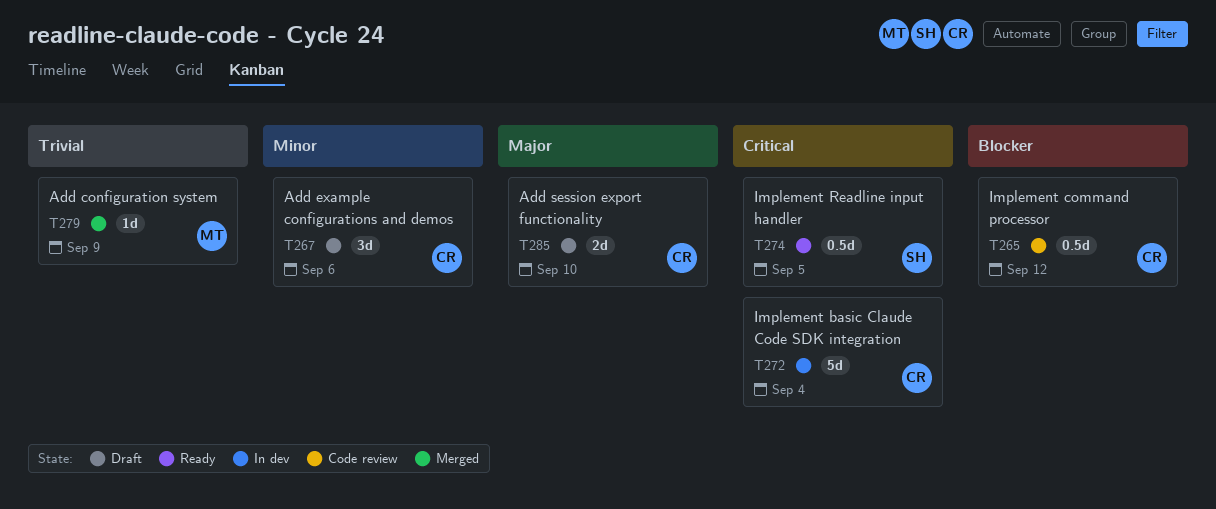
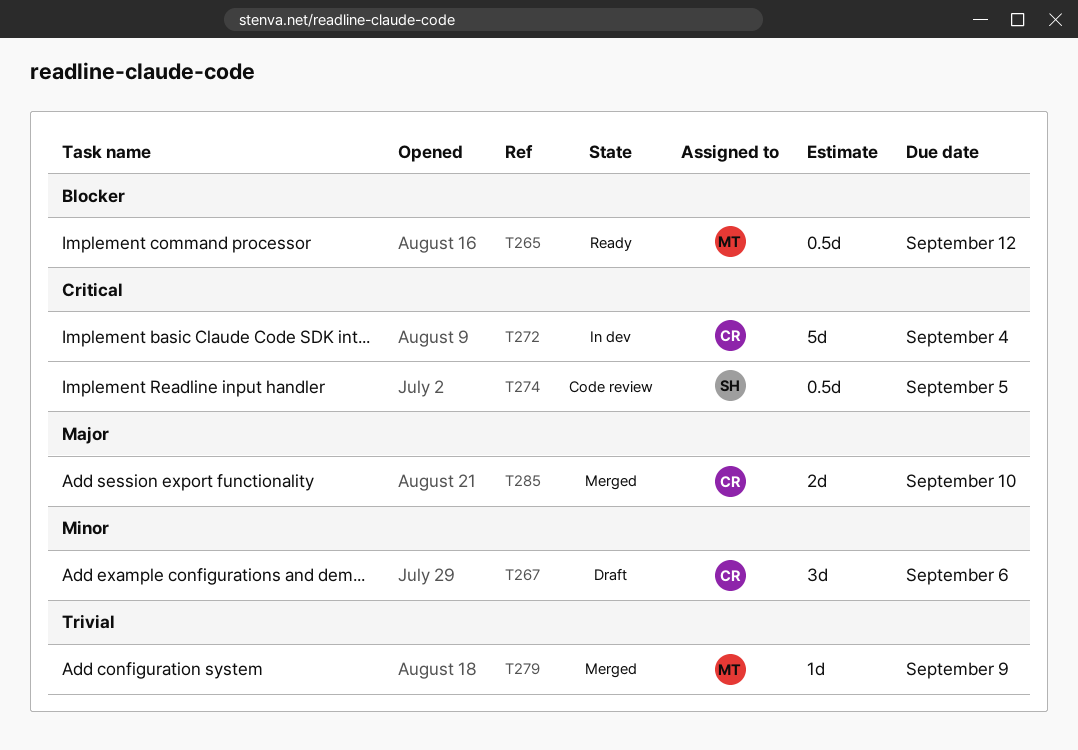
T265, status: Code review -> Ready
T265, owner: CR -> MT
T274, status: Ready -> Code review
T285, status: Draft -> Merged

